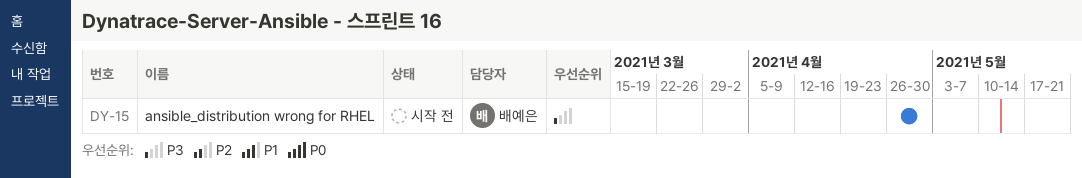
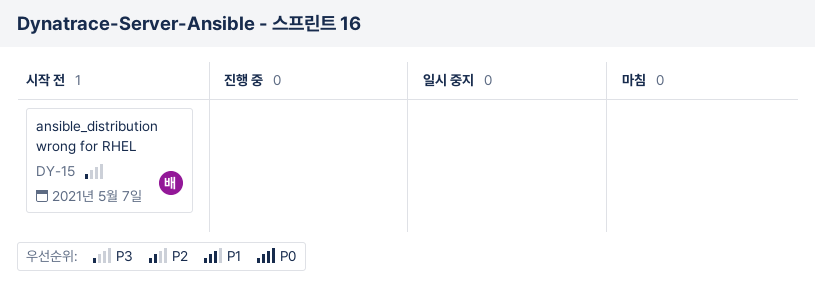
DY-15, due: Apr 30 -> May 7

